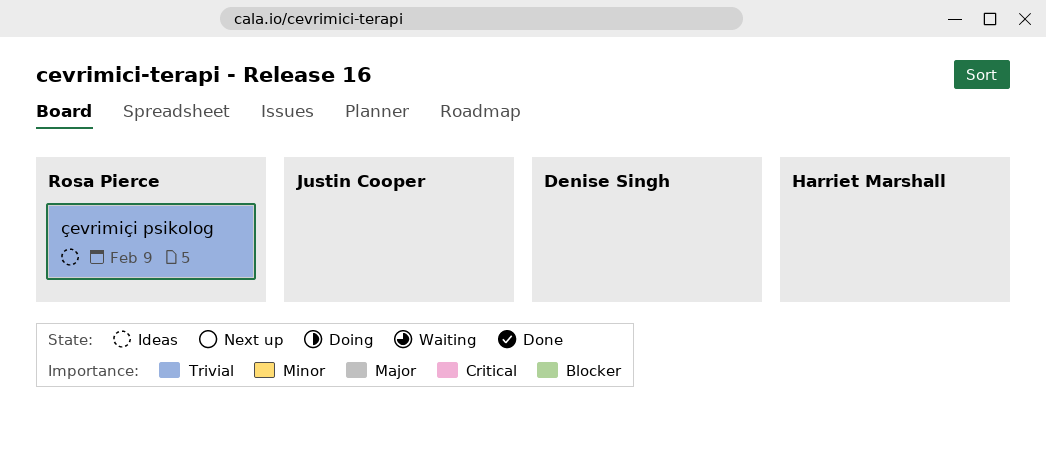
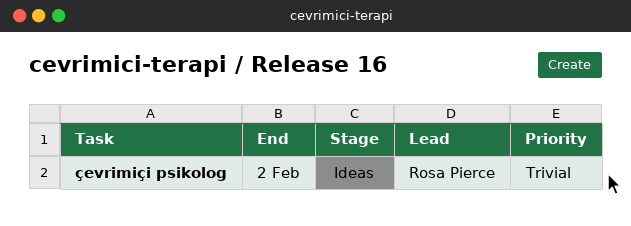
çevrimiçi psikolog, due: Feb 9 -> Feb 2

